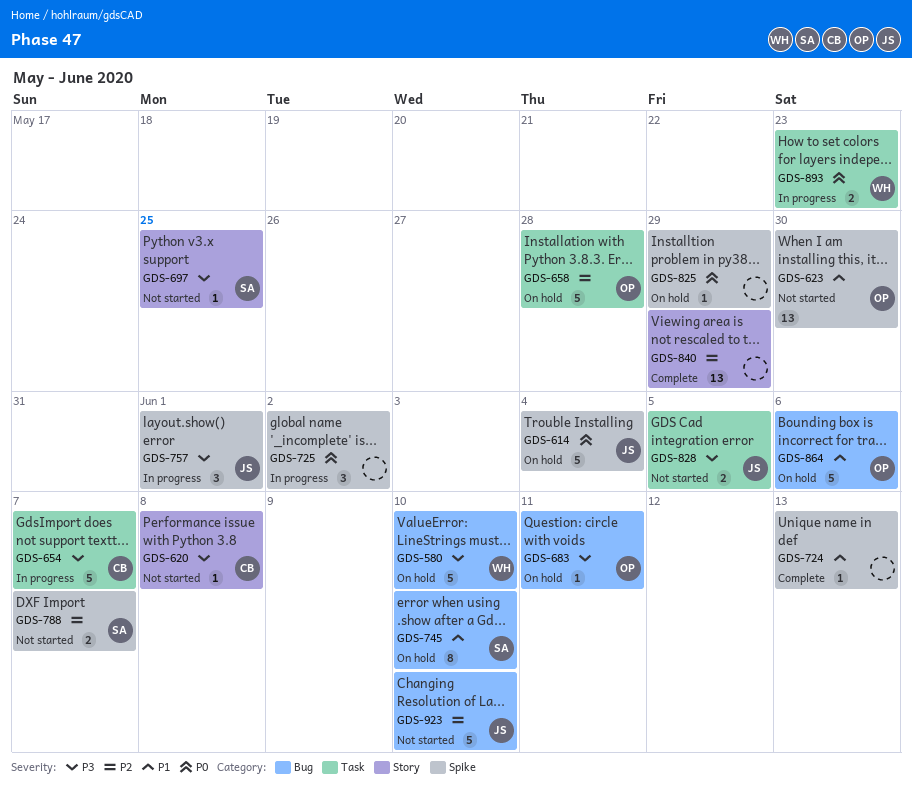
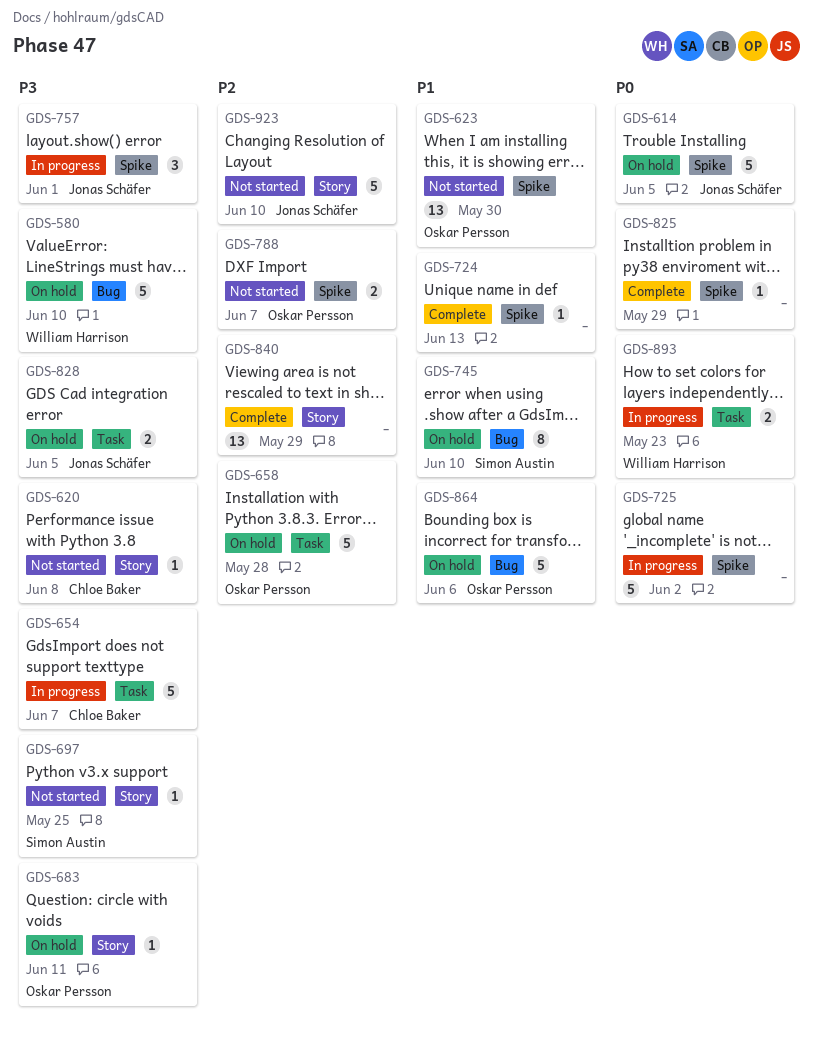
GDS-614, due: Jun 4 -> Jun 5
GDS-683, label: Bug -> Story
GDS-725, estimate: 3 -> 5
GDS-788, owner: Simon Austin -> Oskar Persson
GDS-825, status: On hold -> Complete
GDS-828, status: Not started -> On hold
GDS-923, label: Bug -> Story

